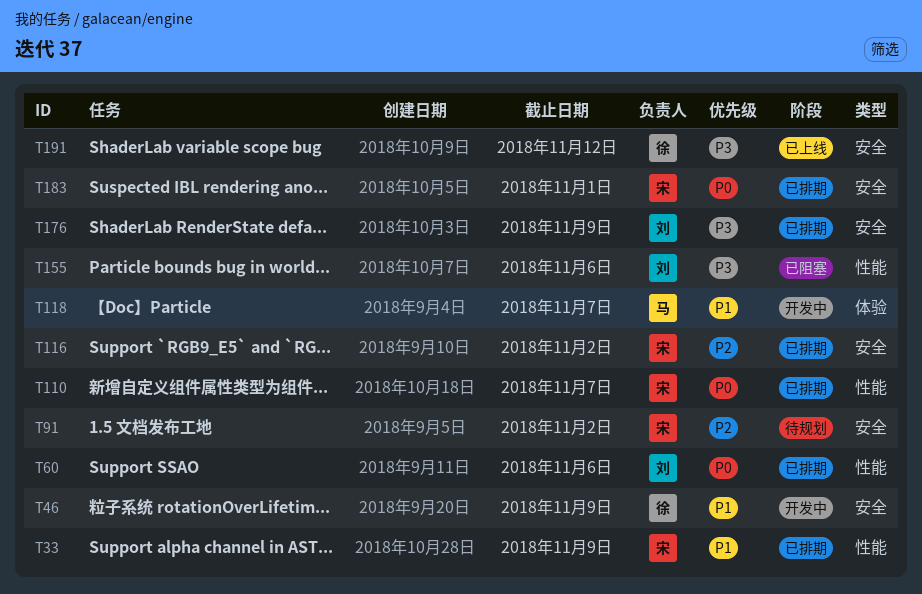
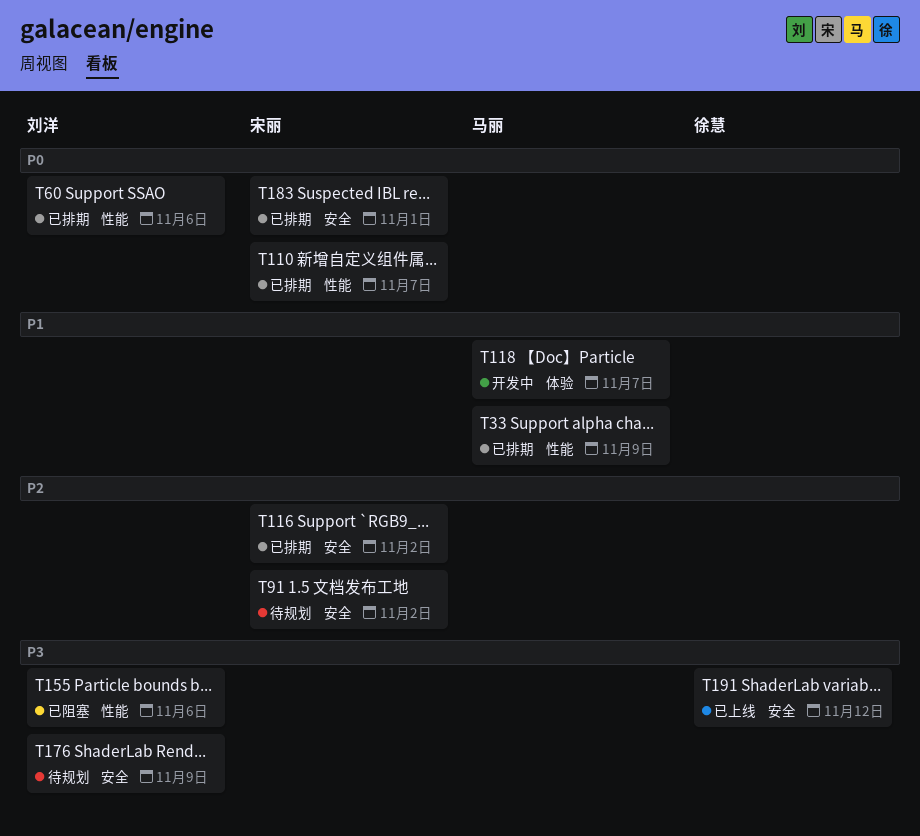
T33, owner: 宋丽 -> 马丽
T46: present -> none
T176, status: 已排期 -> 待规划

